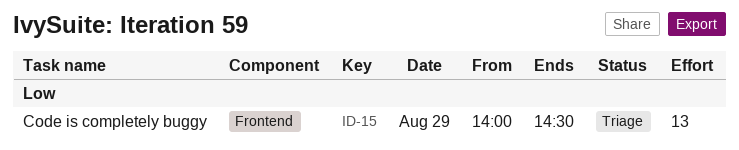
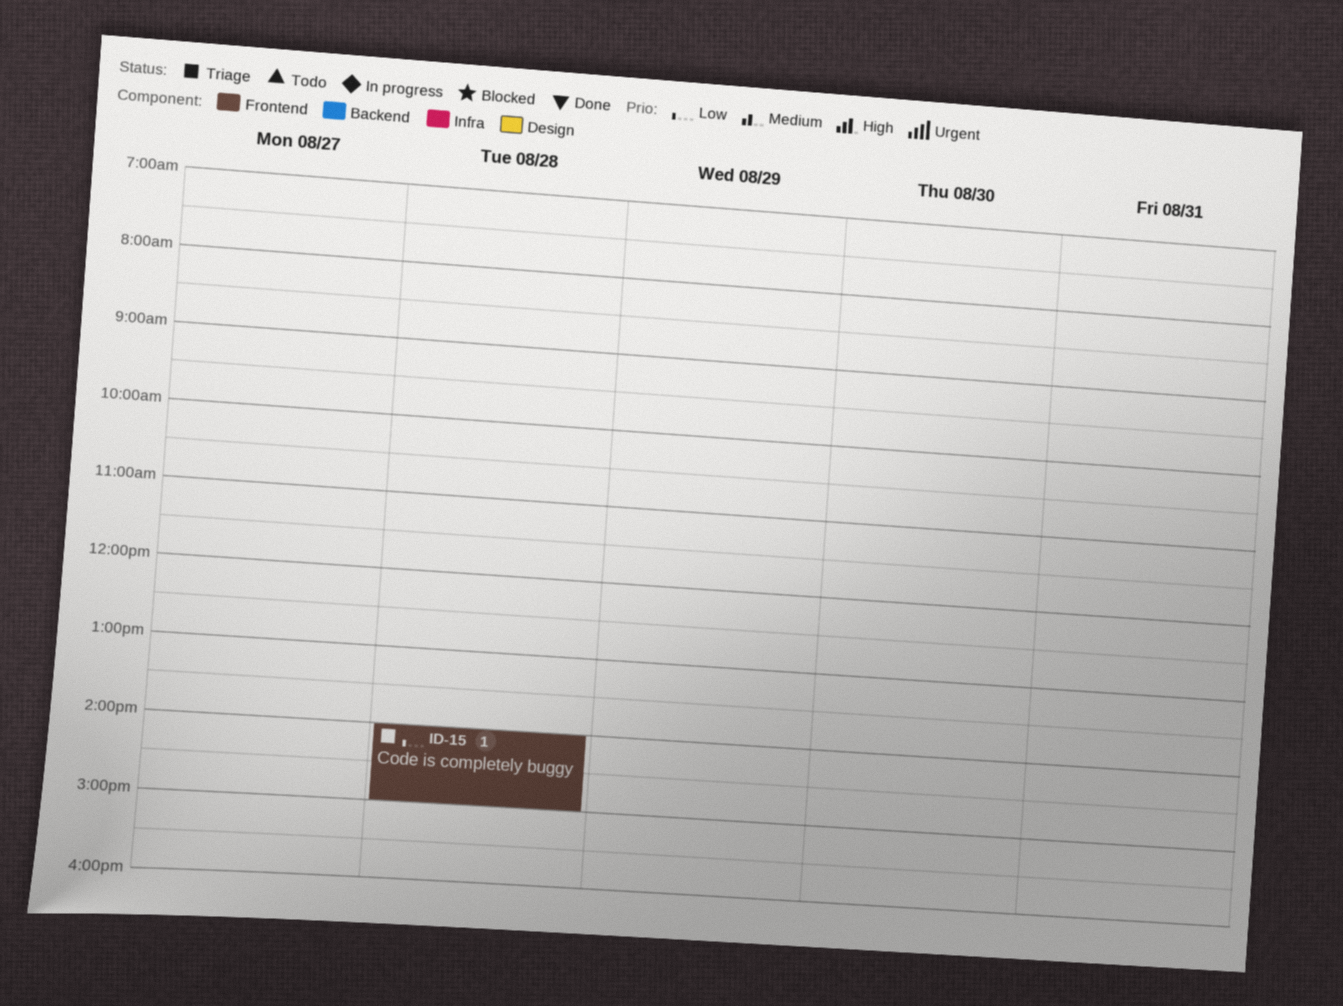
ID-15, estimate: 13 -> 1
ID-15, day: Aug 29 -> Aug 28
ID-15, ends: 14:30 -> 15:00

